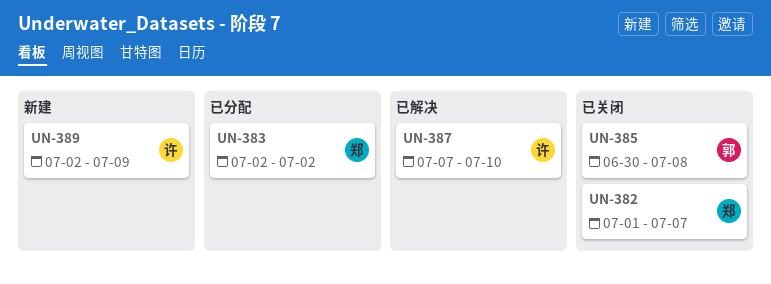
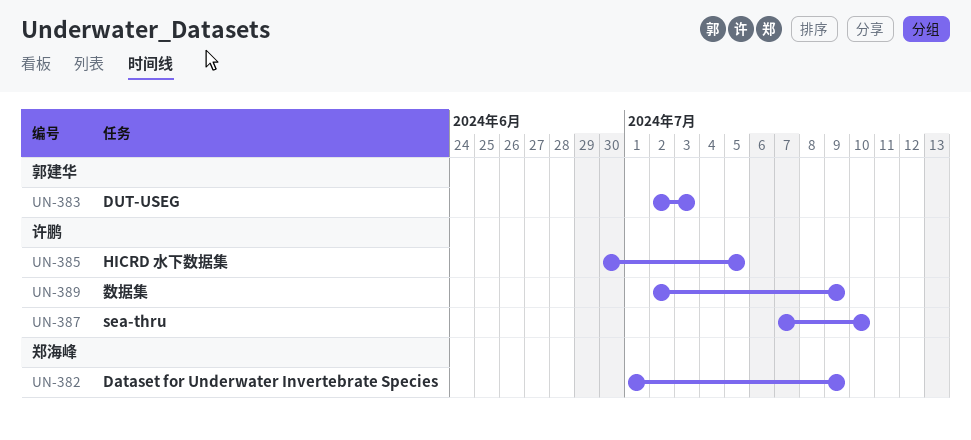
UN-382, due: Jul 7 -> Jul 9
UN-383, owner: 郑海峰 -> 郭建华
UN-383, due: Jul 2 -> Jul 3
UN-385, owner: 郭建华 -> 许鹏
UN-385, due: Jul 8 -> Jul 5

